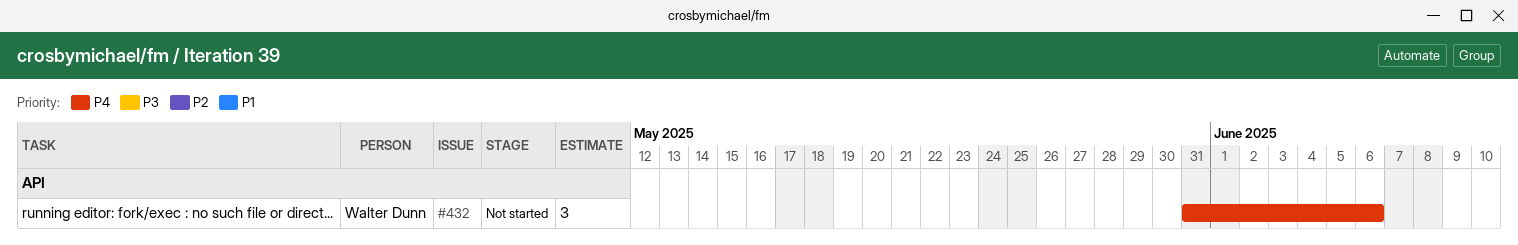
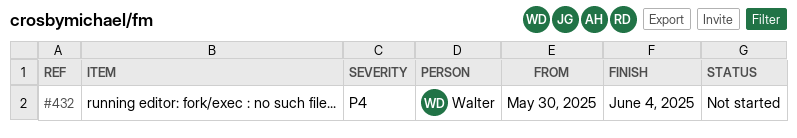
#432, start: May 31 -> May 30
#432, due: Jun 6 -> Jun 4

